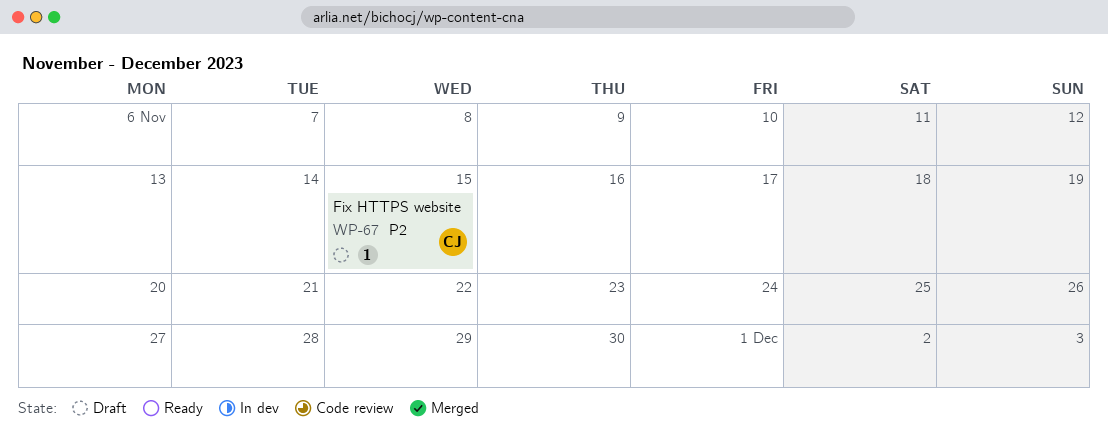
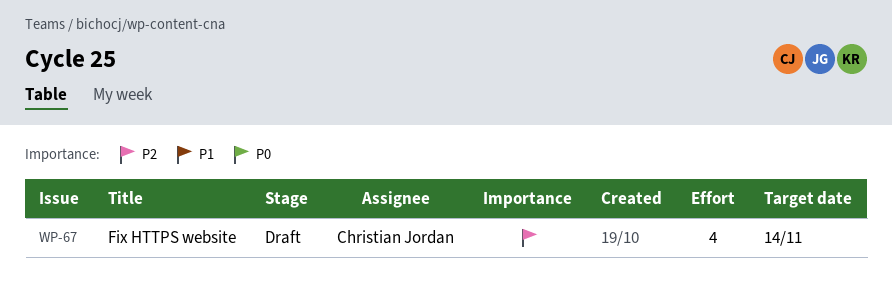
WP-67, estimate: 1 -> 4
WP-67, due: Nov 15 -> Nov 14

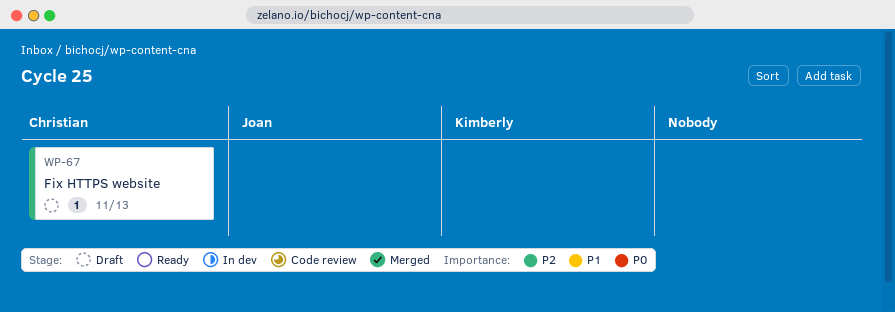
WP-67, estimate: 4 -> 1
WP-67, due: Nov 14 -> Nov 13

